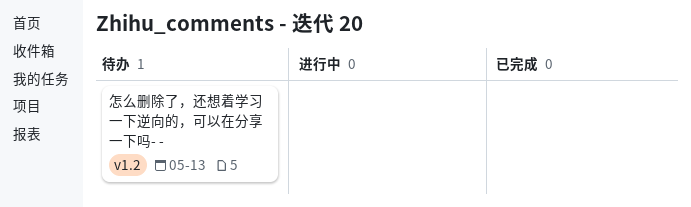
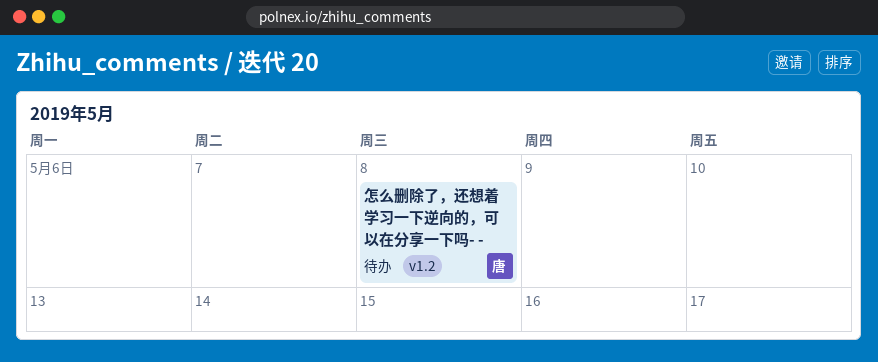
怎么删除了，还想着学习一下逆向的，可以在分享一下吗- -, due: May 13 -> May 8

